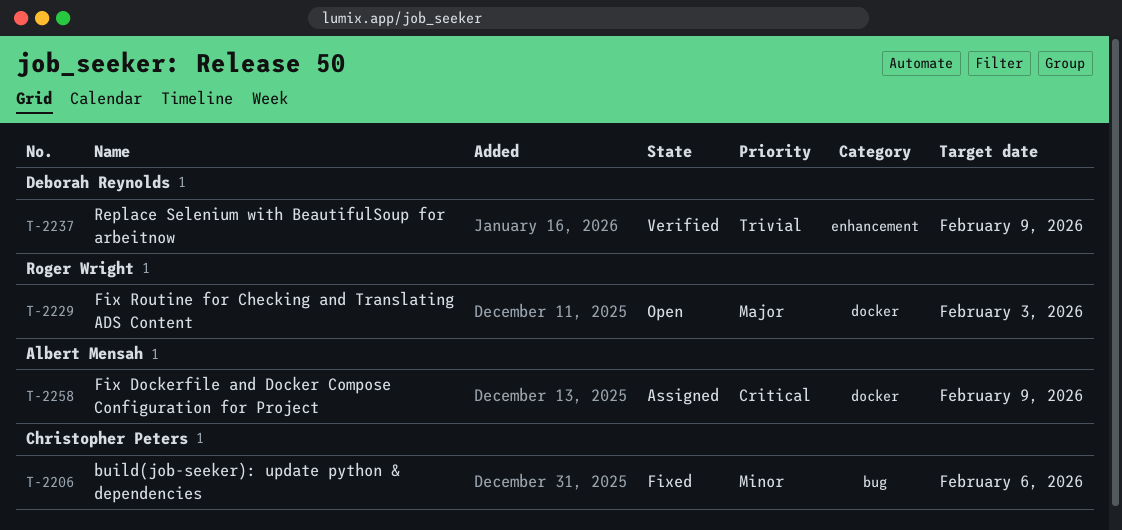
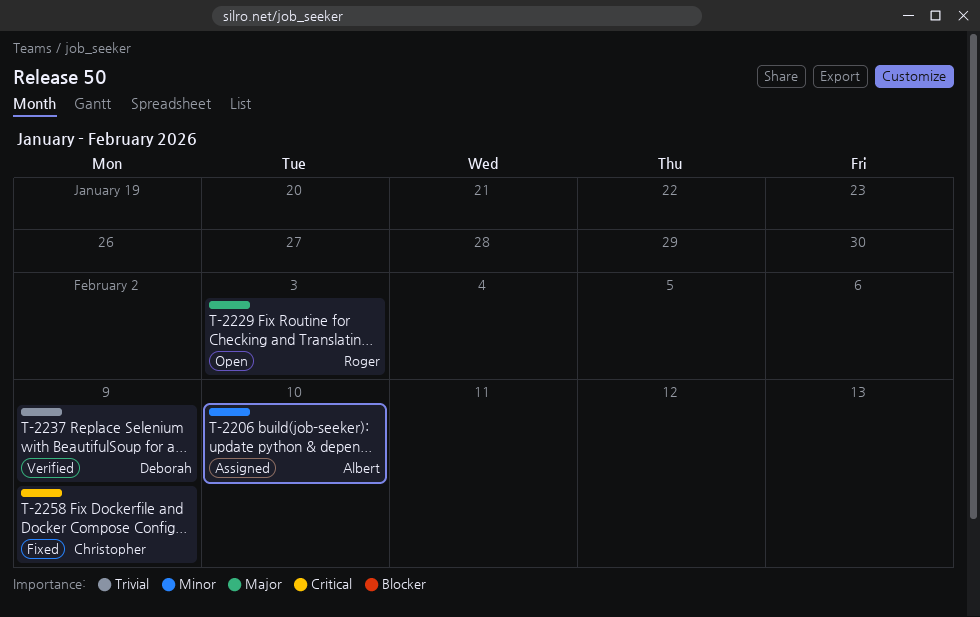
T-2206, status: Fixed -> Assigned
T-2206, owner: Christopher Peters -> Albert Mensah
T-2206, due: Feb 6 -> Feb 10
T-2258, status: Assigned -> Fixed
T-2258, owner: Albert Mensah -> Christopher Peters

